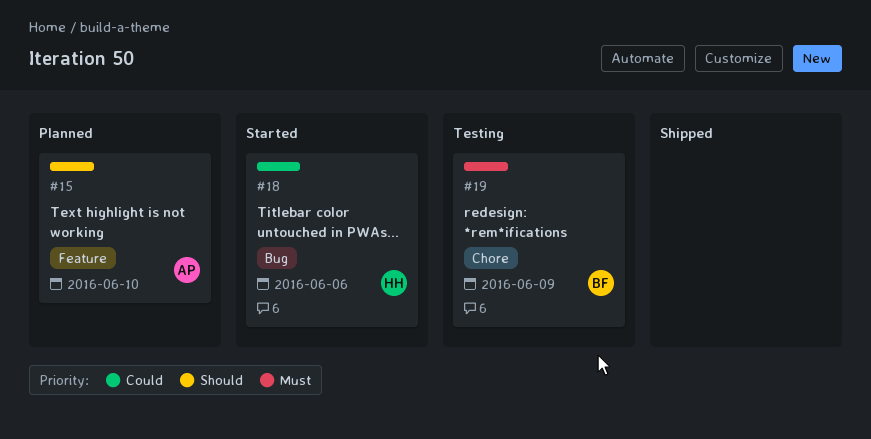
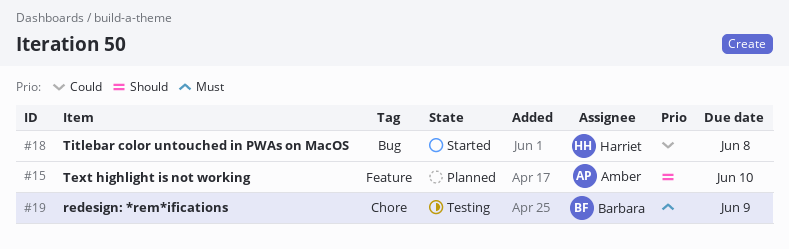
#18, due: Jun 6 -> Jun 8

